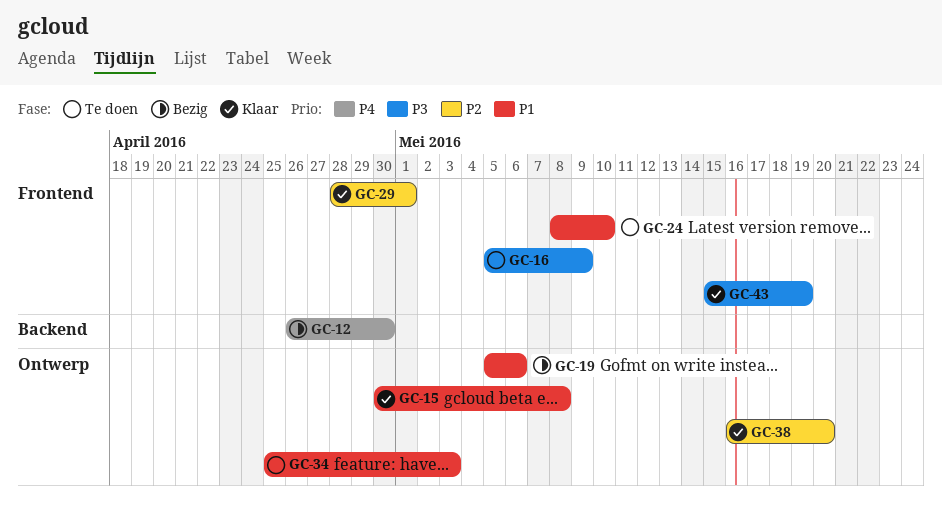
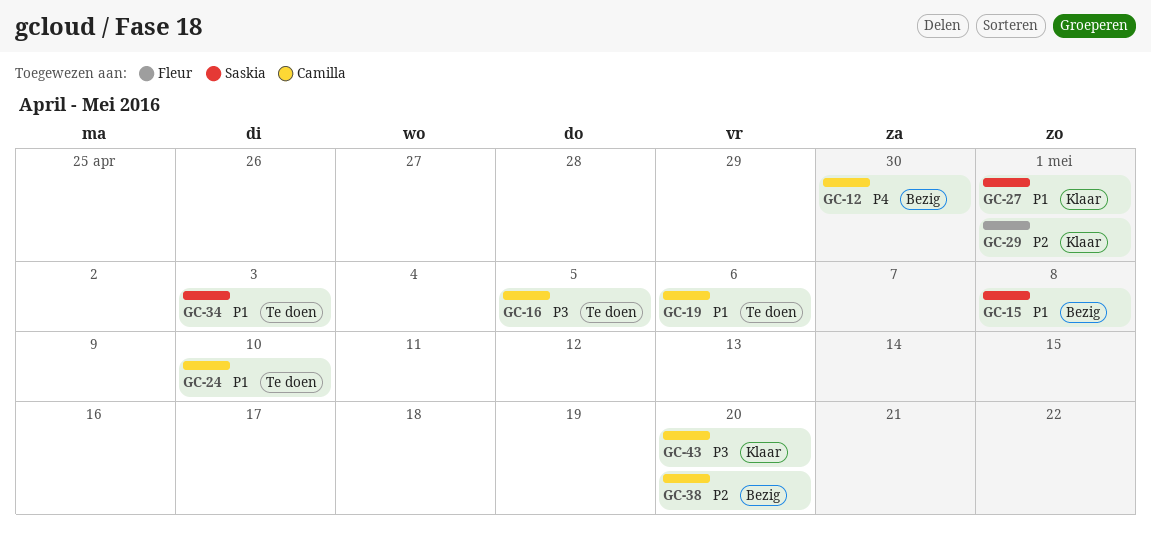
GC-15, status: Klaar -> Bezig
GC-16, due: May 9 -> May 5
GC-19, status: Bezig -> Te doen
GC-27: none -> present
GC-38, status: Klaar -> Bezig
GC-43, due: May 19 -> May 20

